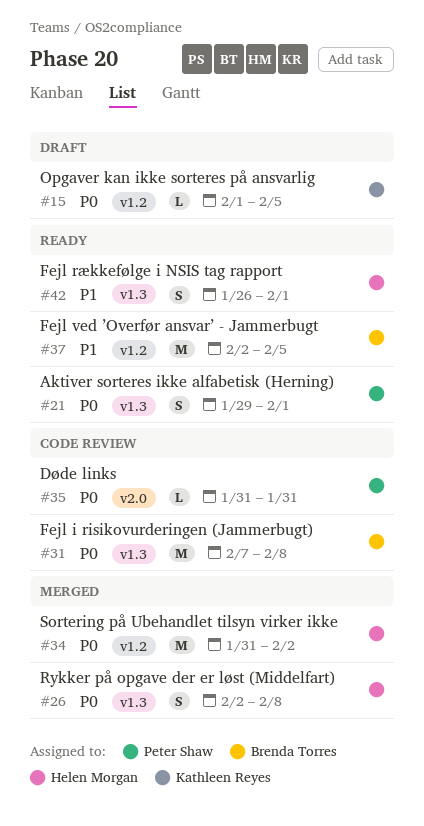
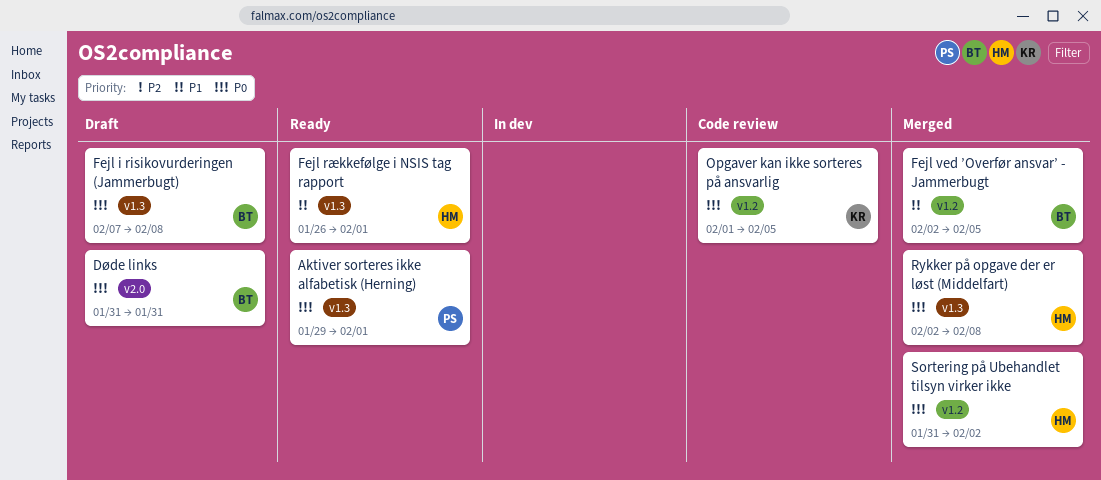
Døde links, status: Code review -> Draft
Døde links, owner: Peter Shaw -> Brenda Torres
Fejl i risikovurderingen (Jammerbugt), status: Code review -> Draft
Fejl ved ’Overfør ansvar’ - Jammerbugt, status: Ready -> Merged
Opgaver kan ikke sorteres på ansvarlig, status: Draft -> Code review

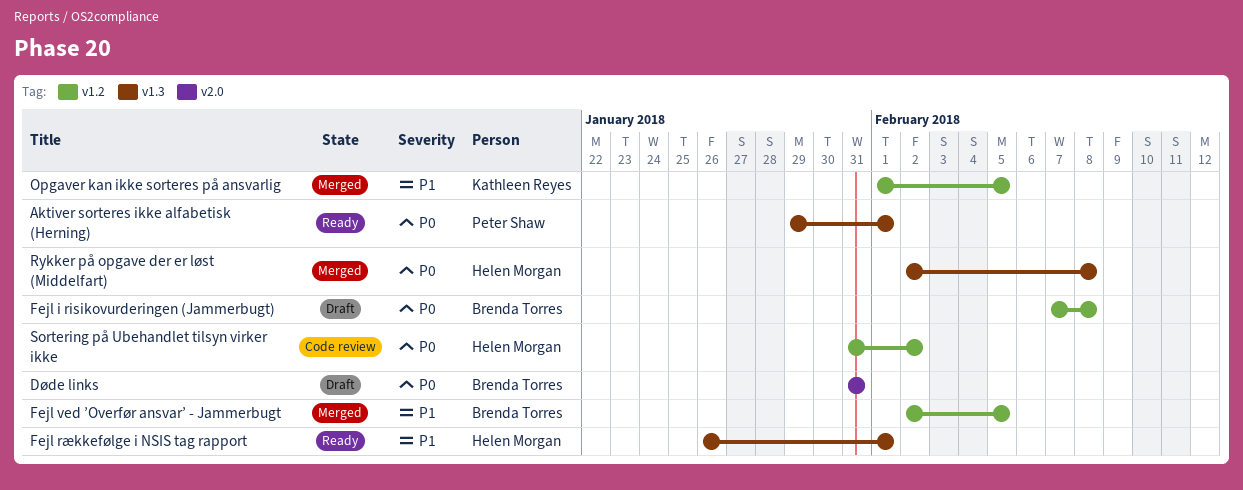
Fejl i risikovurderingen (Jammerbugt), label: v1.3 -> v1.2
Opgaver kan ikke sorteres på ansvarlig, status: Code review -> Merged
Opgaver kan ikke sorteres på ansvarlig, priority: P0 -> P1
Sortering på Ubehandlet tilsyn virker ikke, status: Merged -> Code review

